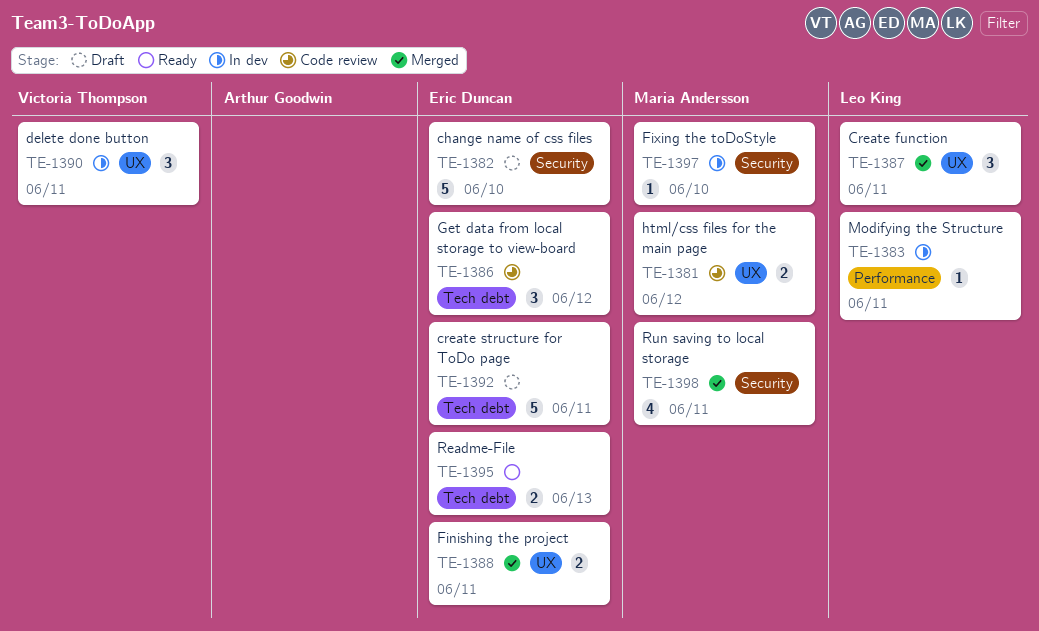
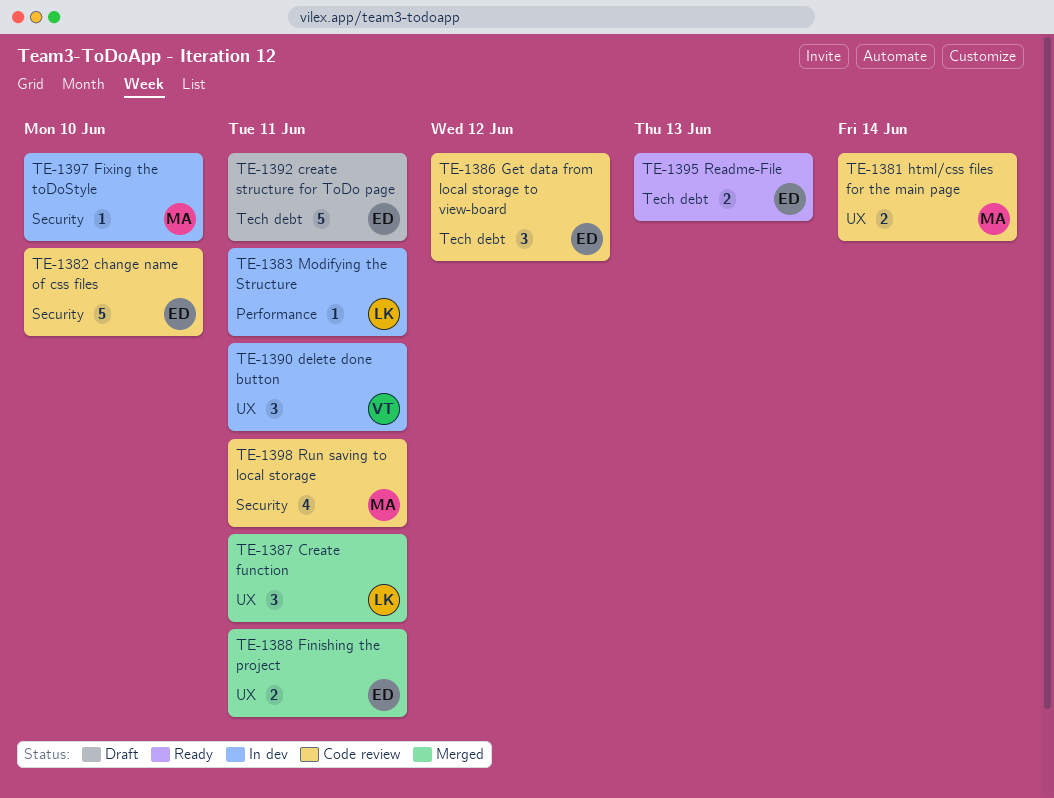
TE-1381, due: Jun 12 -> Jun 14
TE-1382, status: Draft -> Code review
TE-1398, status: Merged -> Code review

